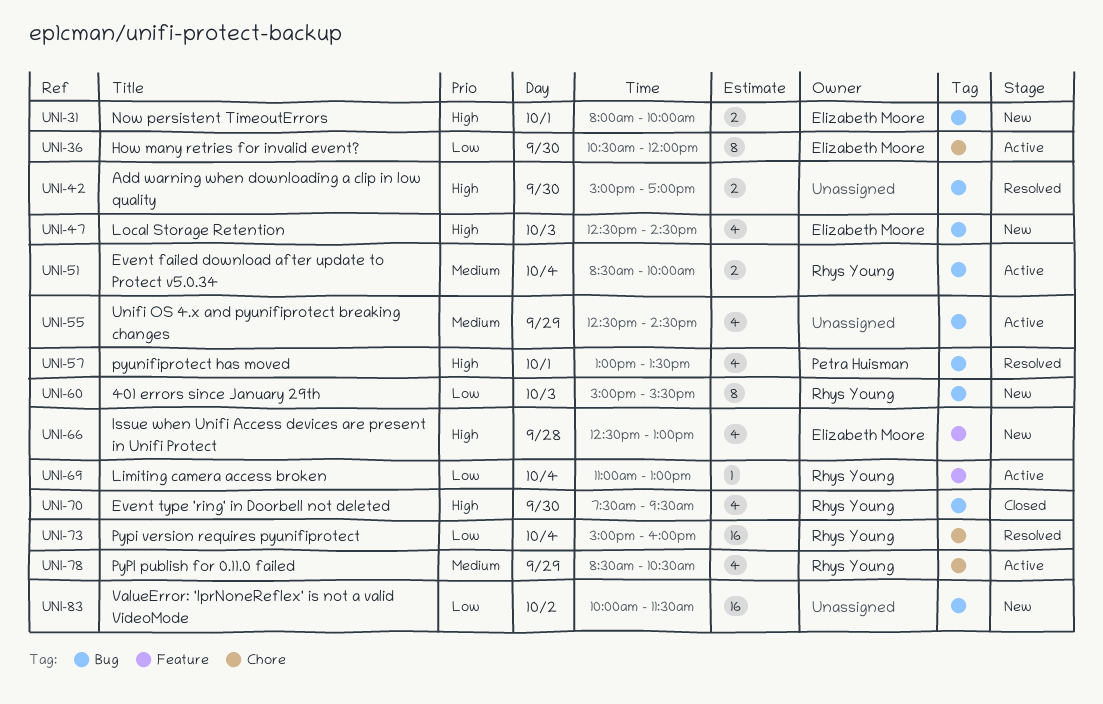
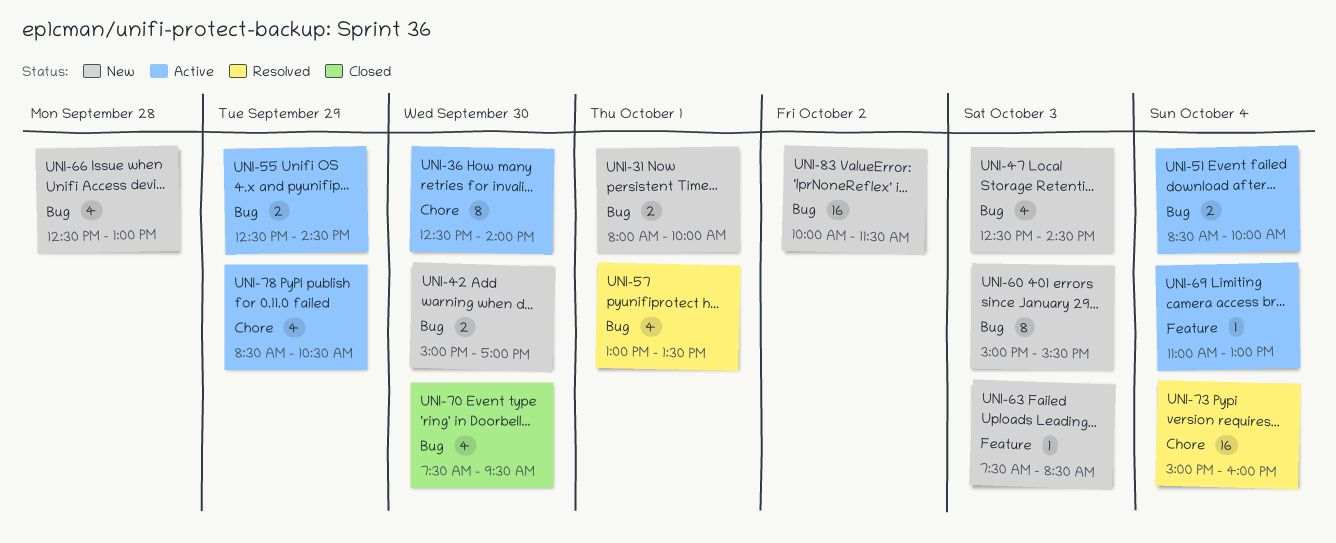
UNI-36, begins: 10:30 -> 12:30
UNI-36, ends: 12:00 -> 14:00
UNI-42, status: Resolved -> New
UNI-55, estimate: 4 -> 2
UNI-63: none -> present
UNI-66, label: Feature -> Bug

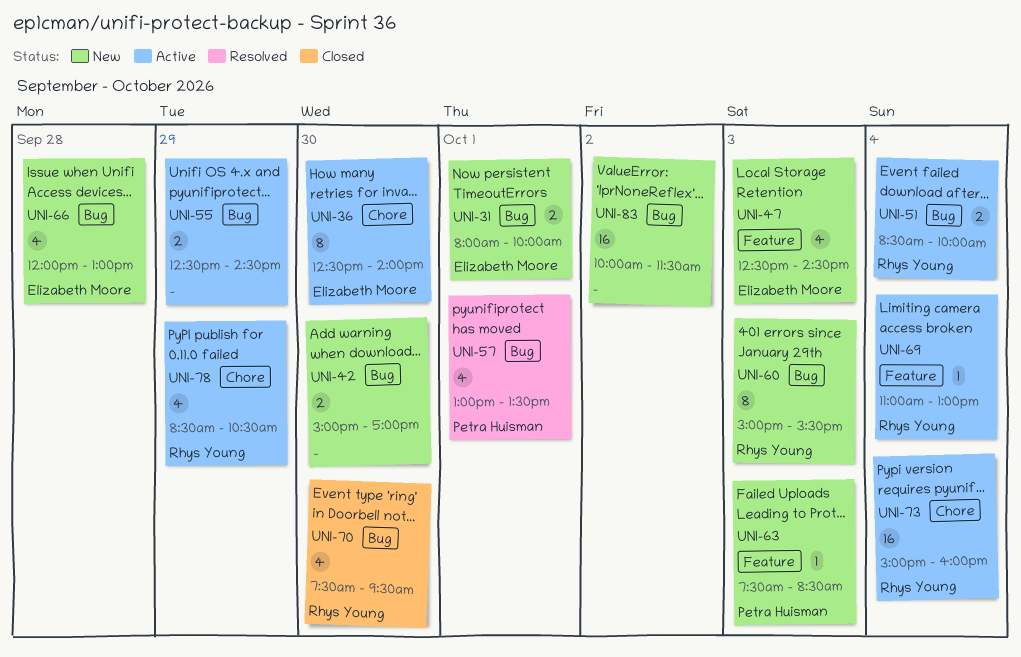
UNI-47, label: Bug -> Feature
UNI-66, begins: 12:30 -> 12:00
UNI-73, status: Resolved -> Active

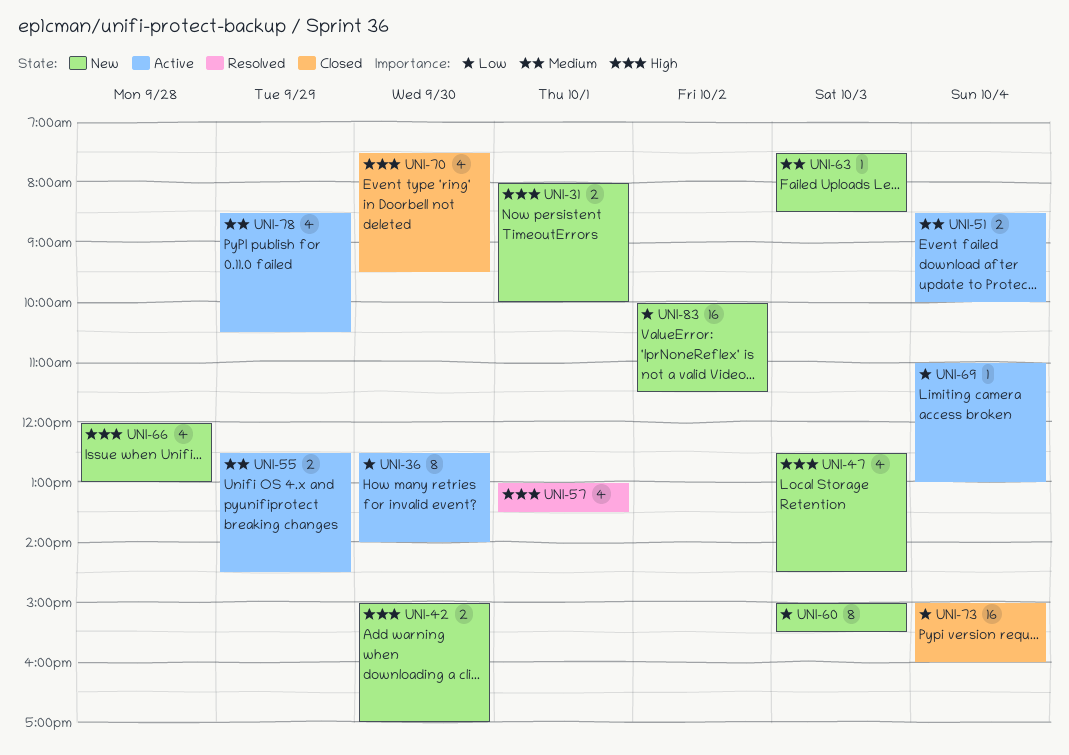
UNI-73, status: Active -> Closed

